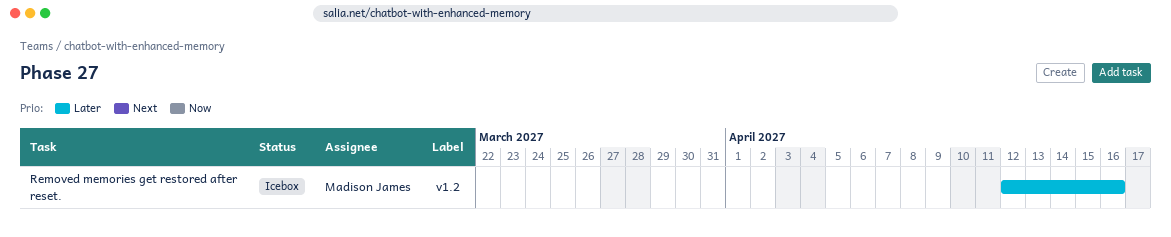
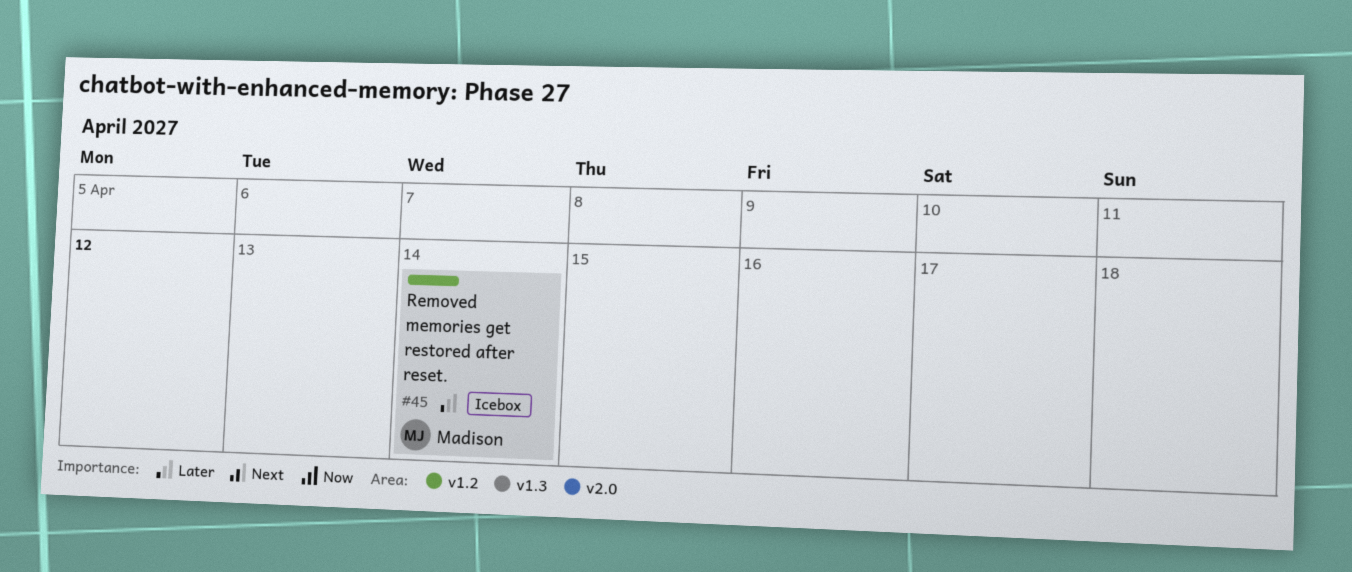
Removed memories get restored after reset., due: Apr 16 -> Apr 14

